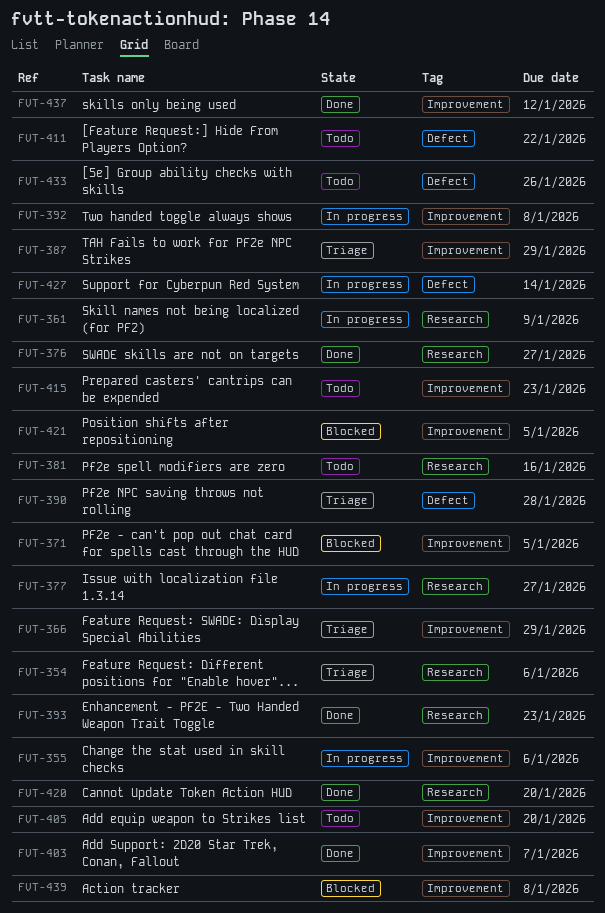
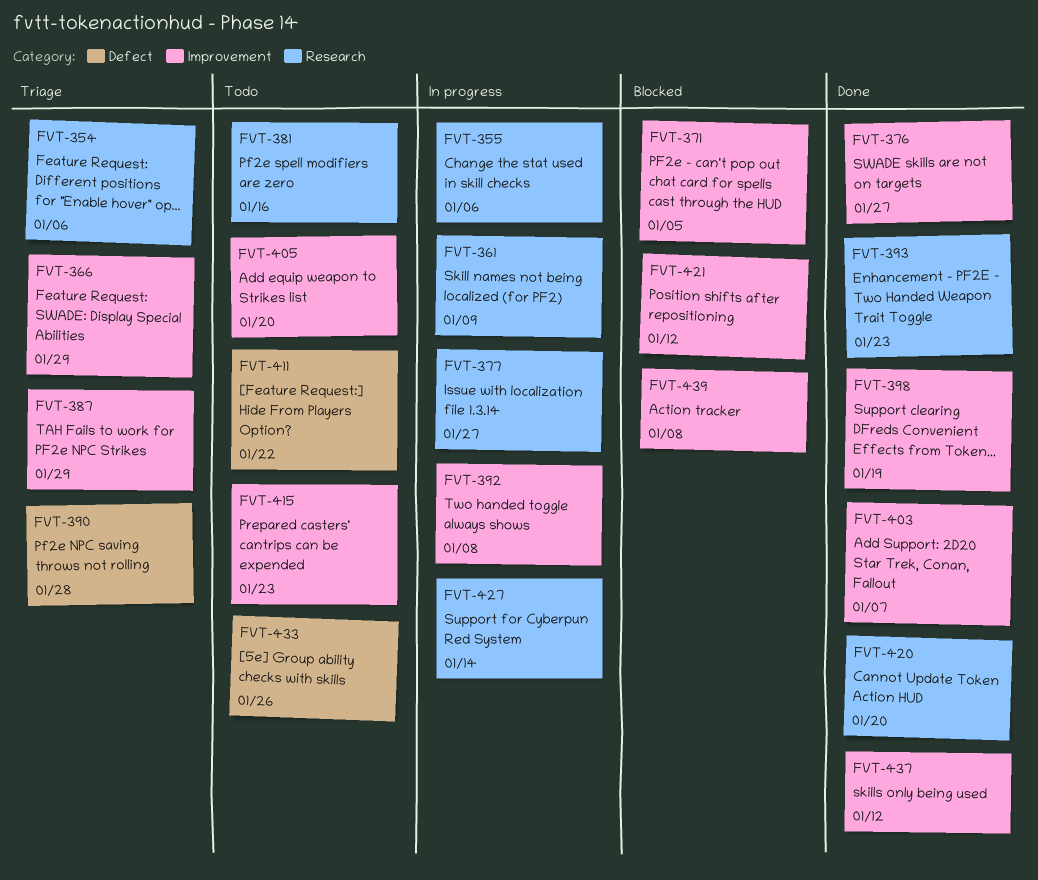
FVT-355, label: Improvement -> Research
FVT-376, label: Research -> Improvement
FVT-398: none -> present
FVT-421, due: Jan 5 -> Jan 12
FVT-427, label: Defect -> Research

